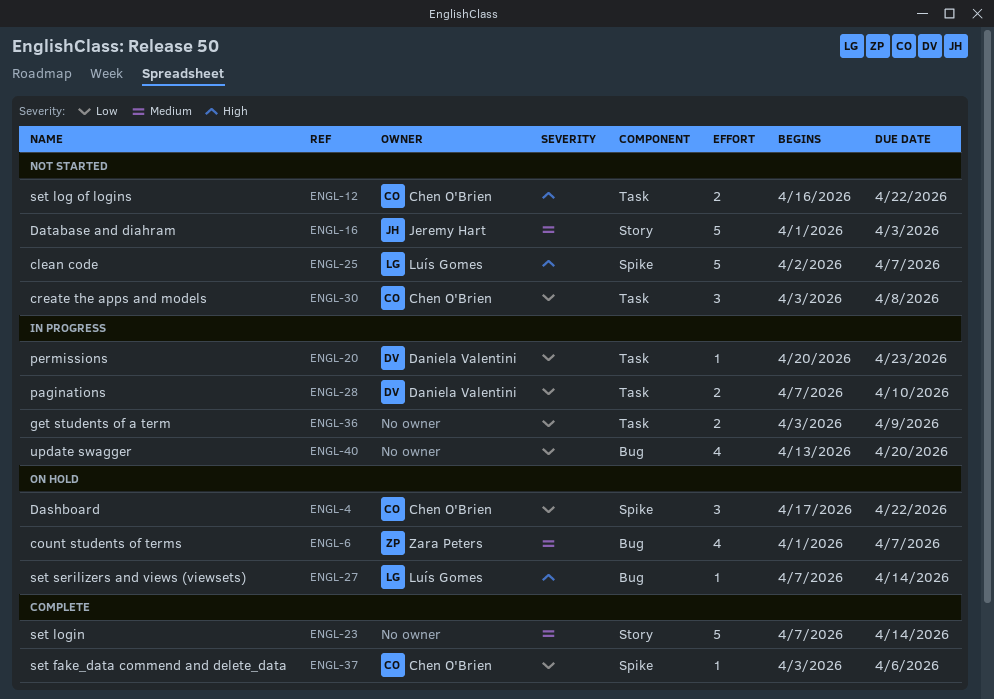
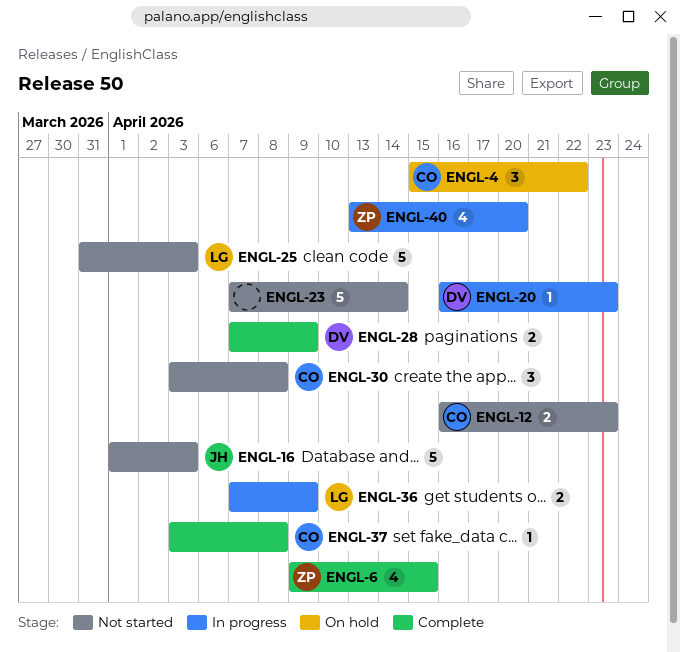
ENGL-4, start: Apr 17 -> Apr 15
ENGL-6, status: On hold -> Complete
ENGL-6, start: Apr 1 -> Apr 9
ENGL-6, due: Apr 7 -> Apr 15
ENGL-12, due: Apr 22 -> Apr 23
ENGL-20, start: Apr 20 -> Apr 16
ENGL-23, status: Complete -> Not started
ENGL-25, start: Apr 2 -> Mar 31
ENGL-25, due: Apr 7 -> Apr 3
ENGL-27: present -> none
ENGL-28, status: In progress -> Complete
ENGL-28, due: Apr 10 -> Apr 9
ENGL-36, owner: none -> Luís Gomes
ENGL-36, start: Apr 3 -> Apr 7
ENGL-37, due: Apr 6 -> Apr 8
ENGL-40, owner: none -> Zara Peters

